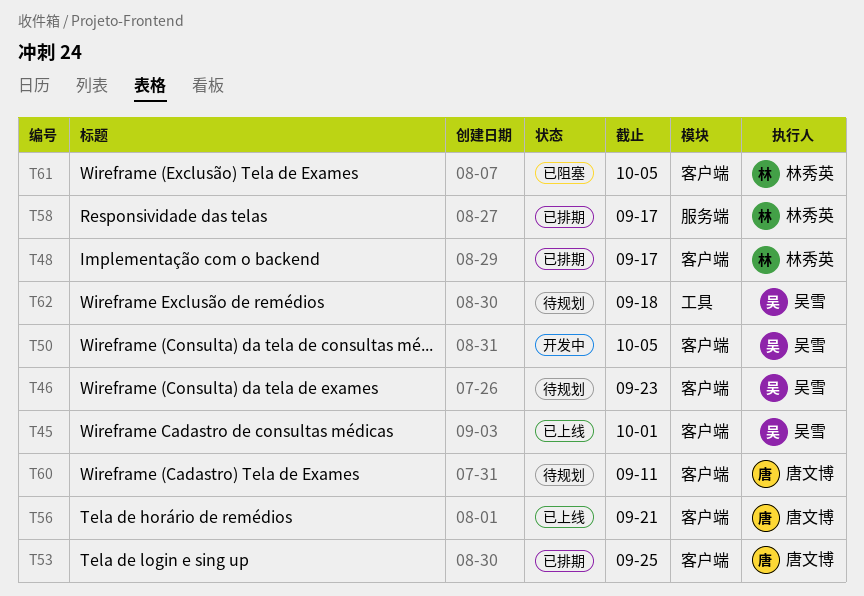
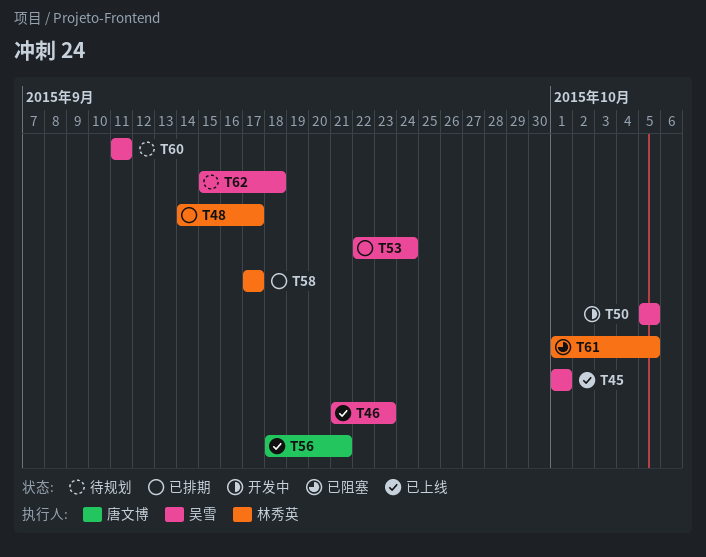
T46, status: 待规划 -> 已上线
T53, owner: 唐文博 -> 吴雪
T53, due: Sep 25 -> Sep 24
T60, owner: 唐文博 -> 吴雪

